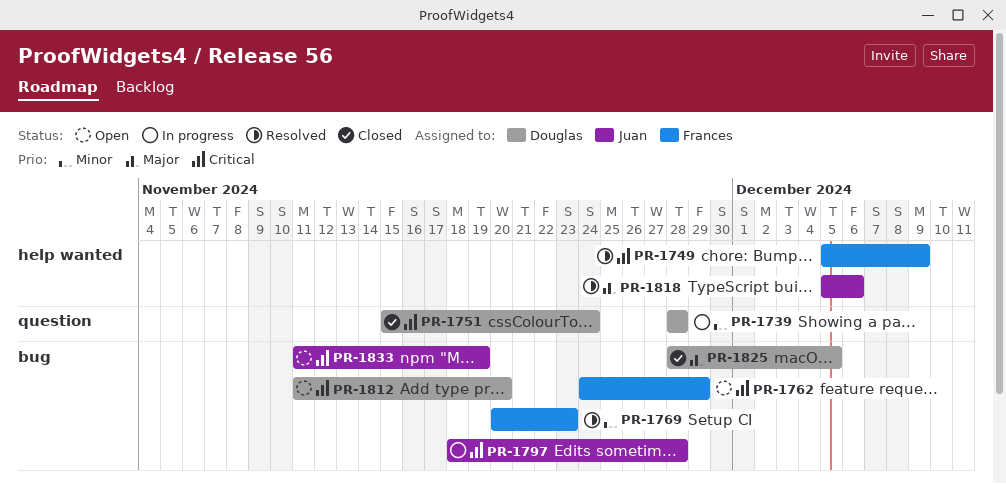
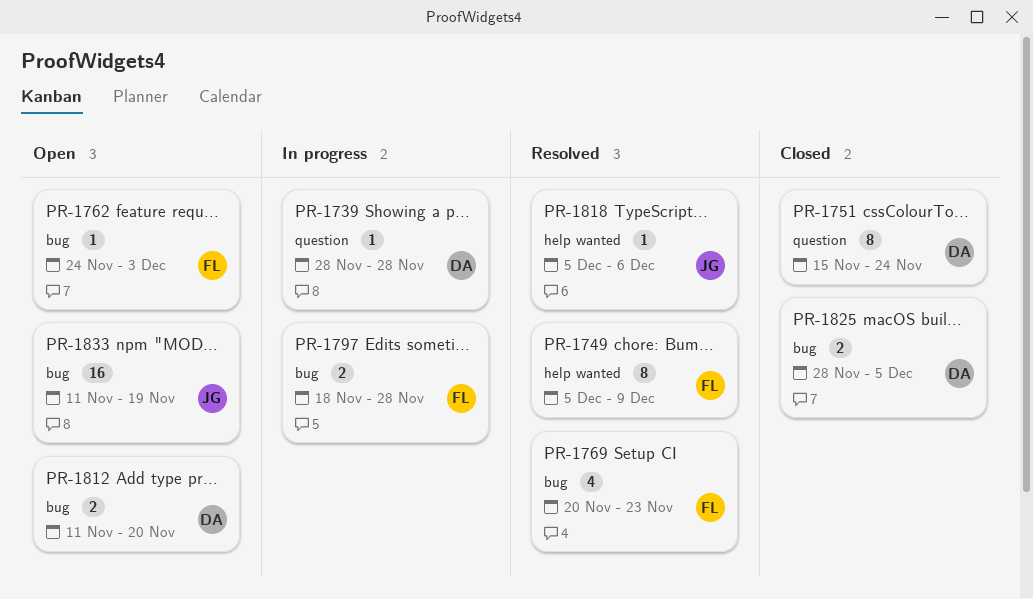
PR-1762, due: Nov 29 -> Dec 3
PR-1797, owner: Juan -> Frances

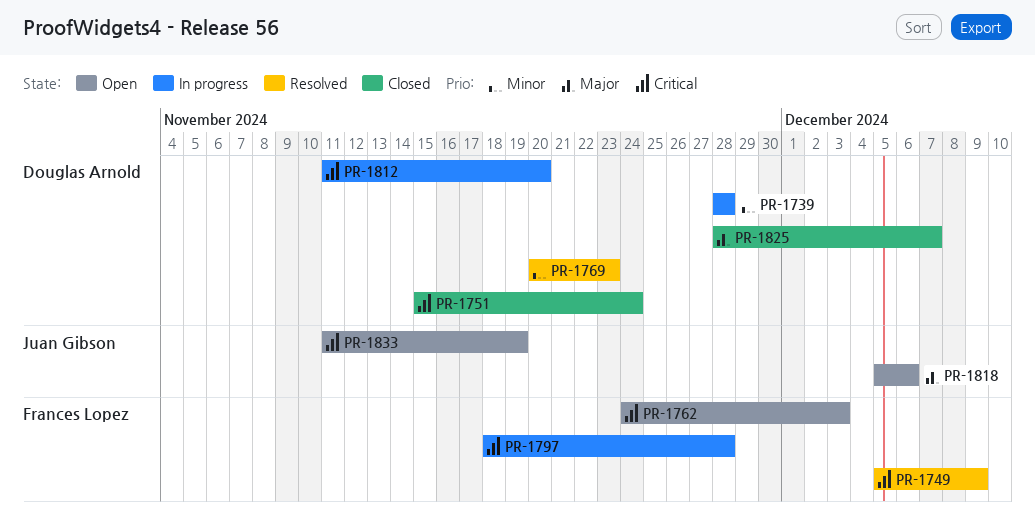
PR-1769, owner: Frances Lopez -> Douglas Arnold
PR-1812, status: Open -> In progress
PR-1818, status: Resolved -> Open
PR-1825, due: Dec 5 -> Dec 7

